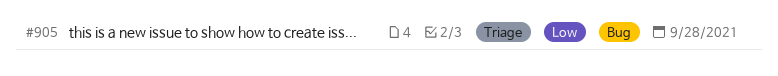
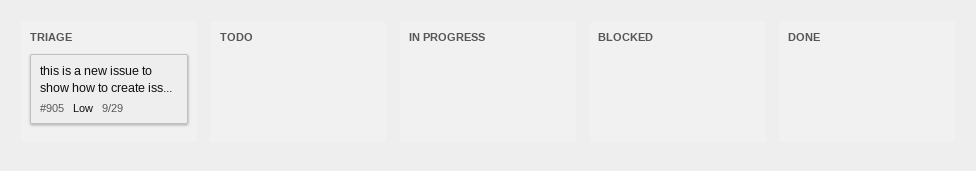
#905, due: Sep 28 -> Sep 29

